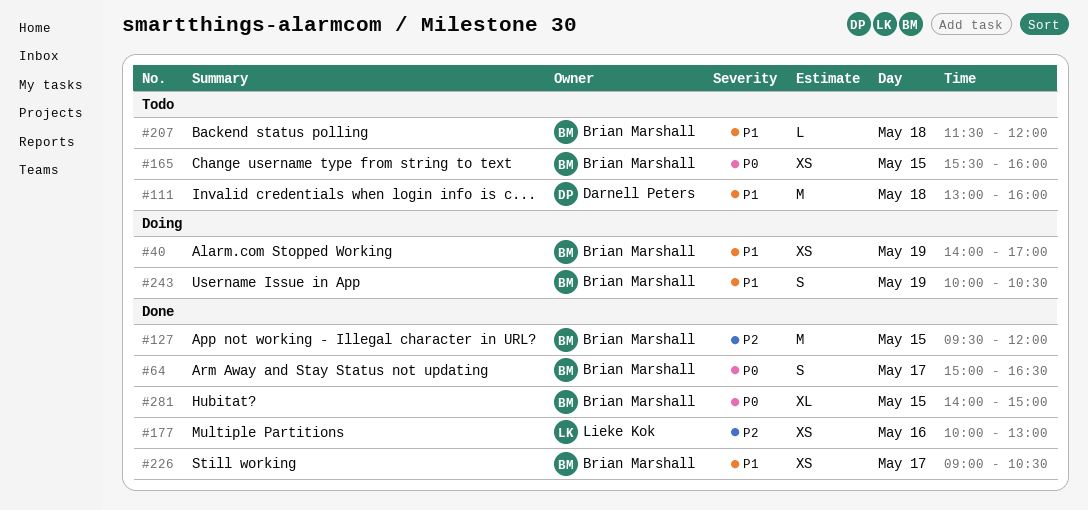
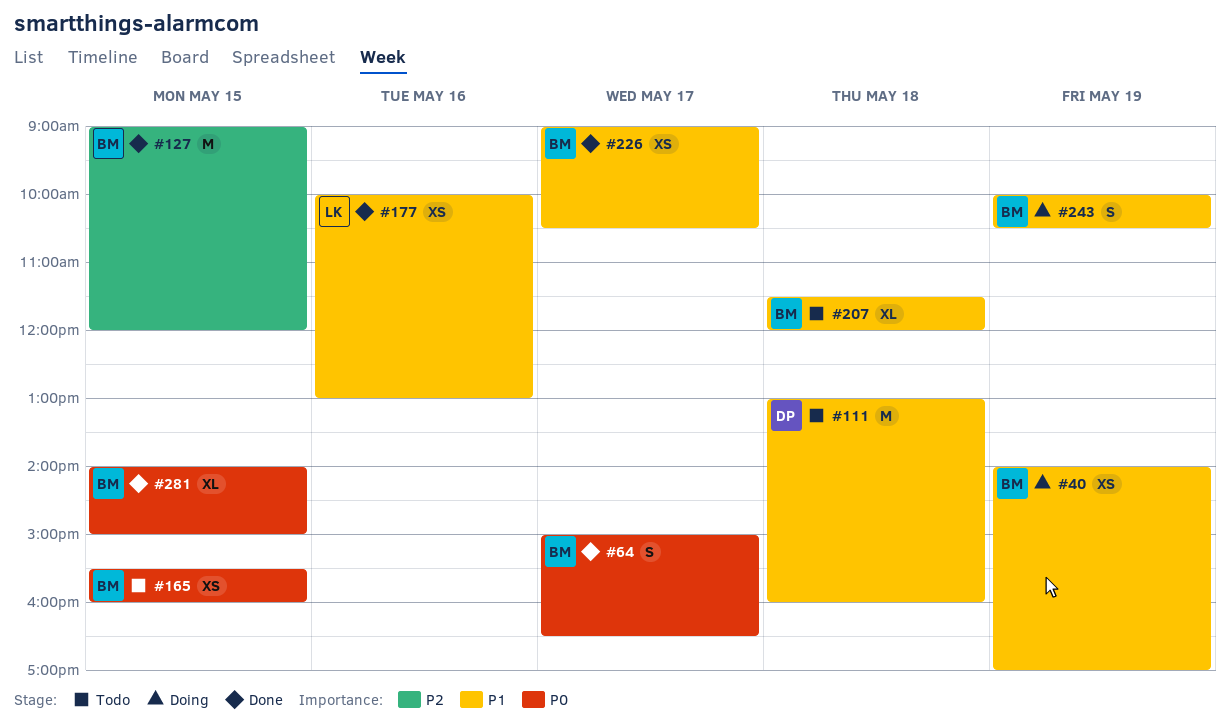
#127, begins: 09:30 -> 09:00
#177, priority: P2 -> P1
#207, estimate: L -> XL

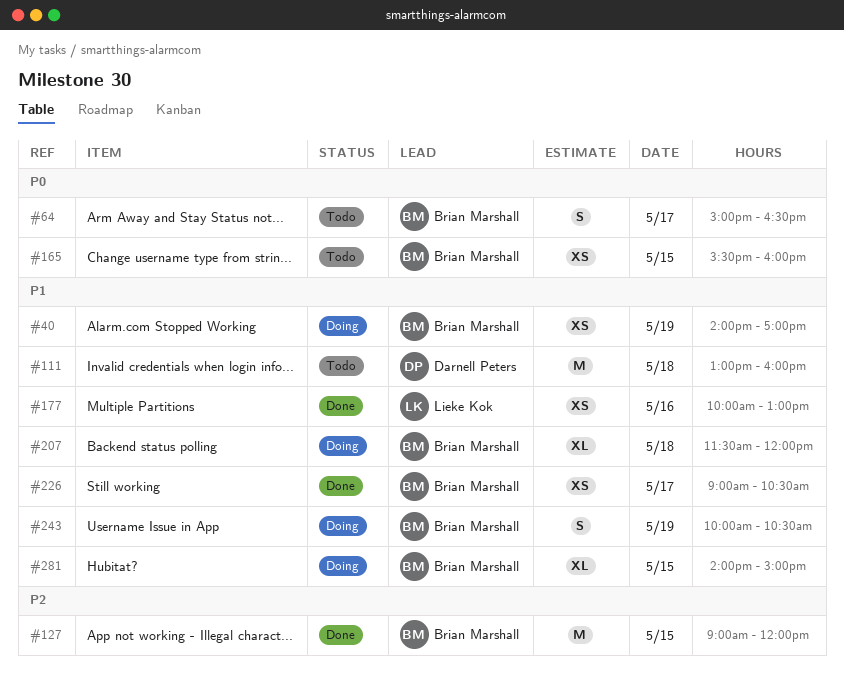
#64, status: Done -> Todo
#207, status: Todo -> Doing
#281, status: Done -> Doing
#281, priority: P0 -> P1

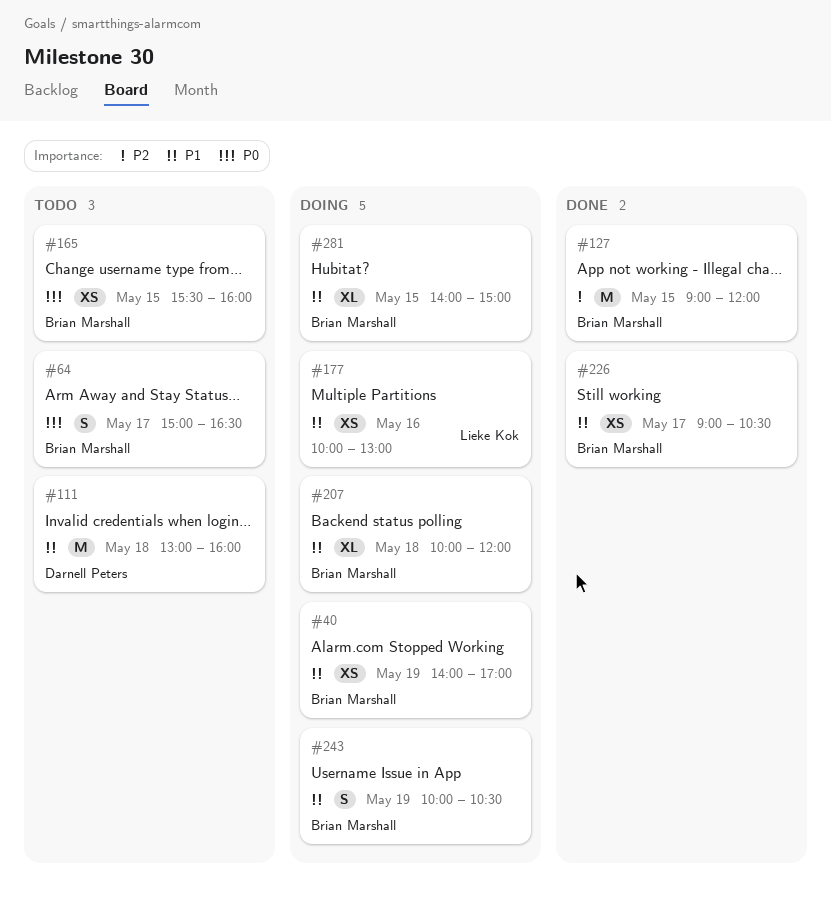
#177, status: Done -> Doing
#207, begins: 11:30 -> 10:00

